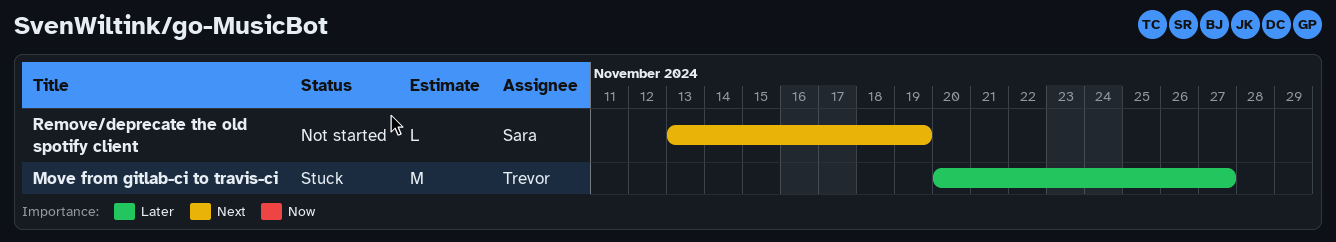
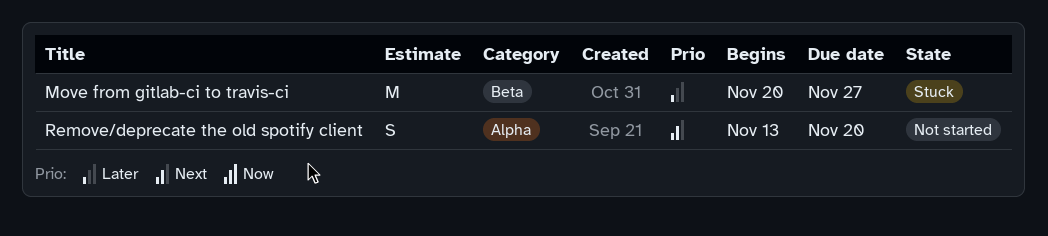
Remove/deprecate the old spotify client, estimate: L -> S
Remove/deprecate the old spotify client, due: Nov 19 -> Nov 20

